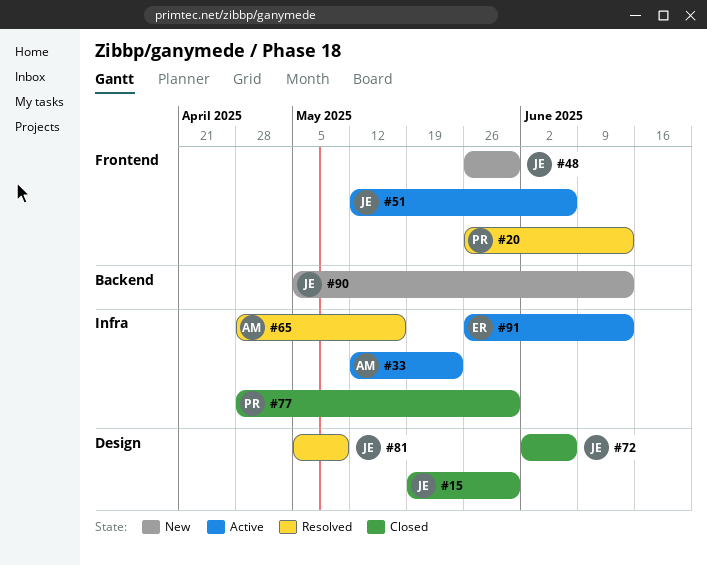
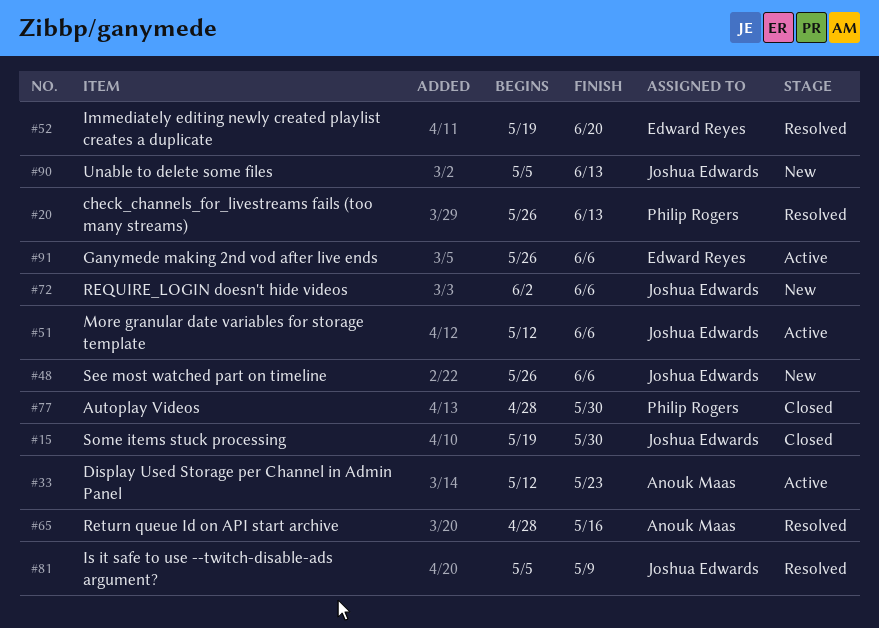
#48, due: May 30 -> Jun 6
#52: none -> present
#72, status: Closed -> New
#91, due: Jun 13 -> Jun 6

